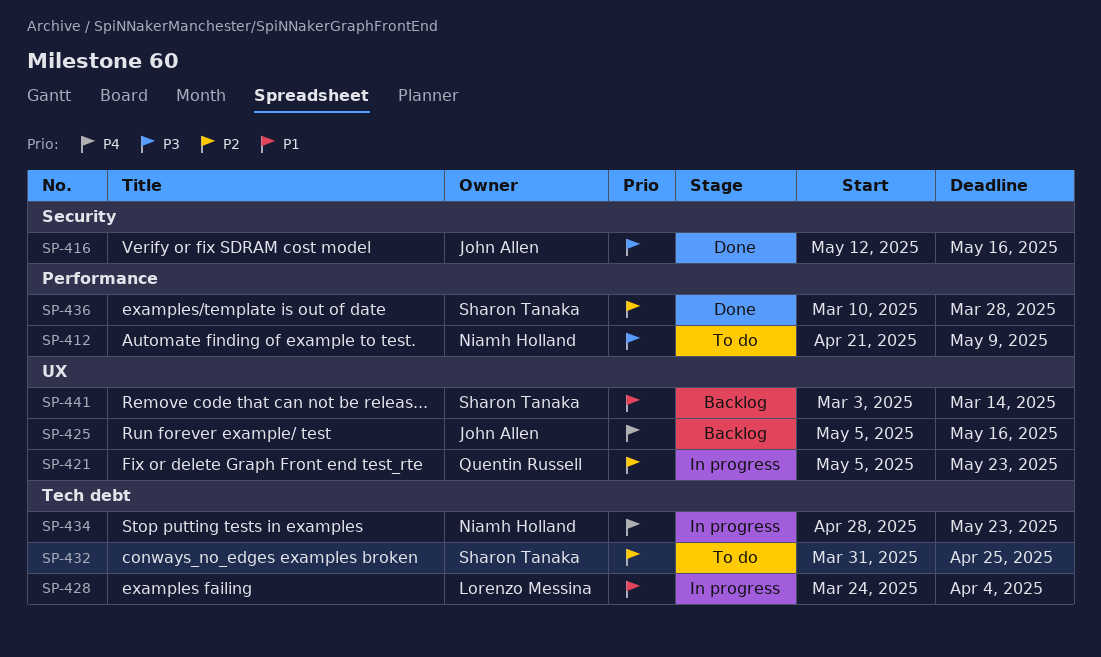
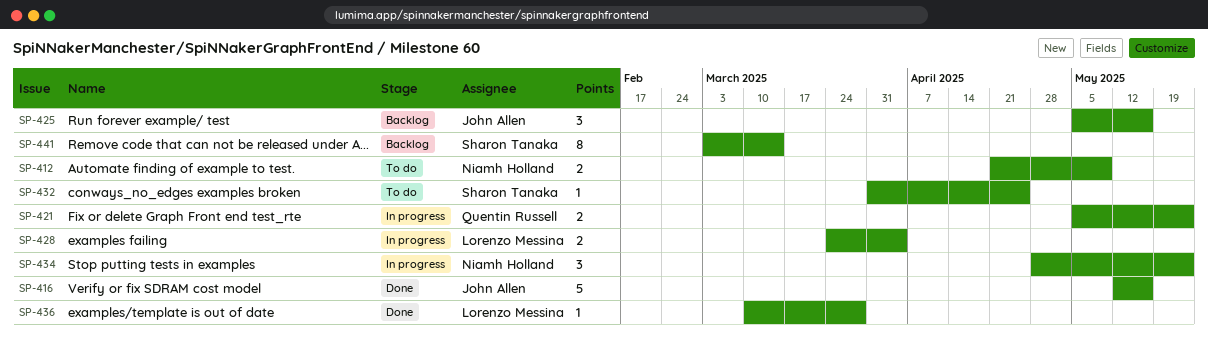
SP-436, owner: Sharon Tanaka -> Lorenzo Messina

